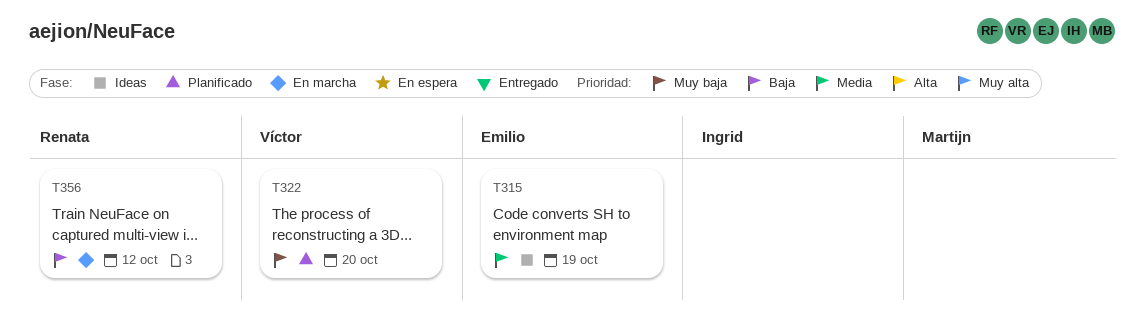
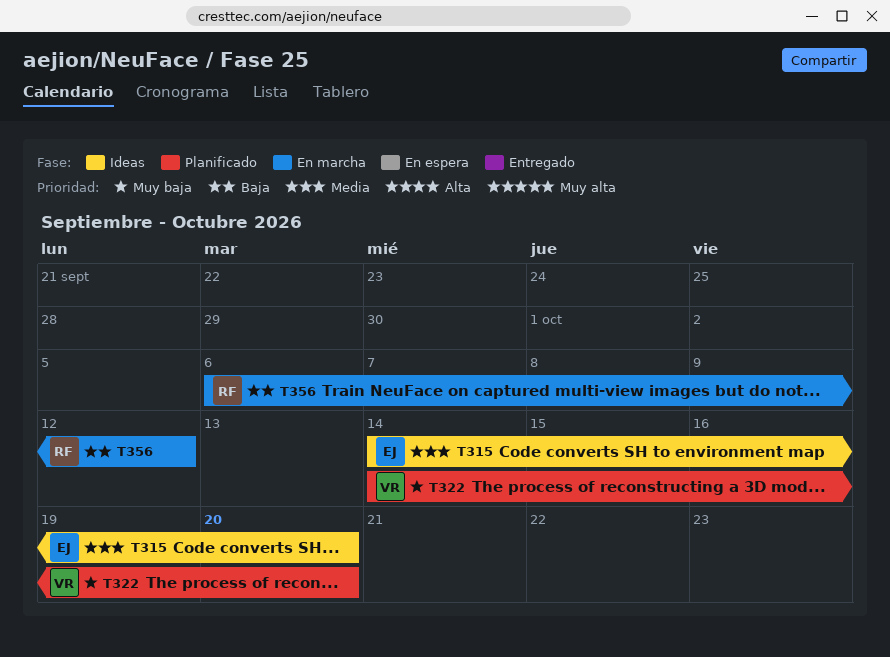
T315, due: Oct 19 -> Oct 20

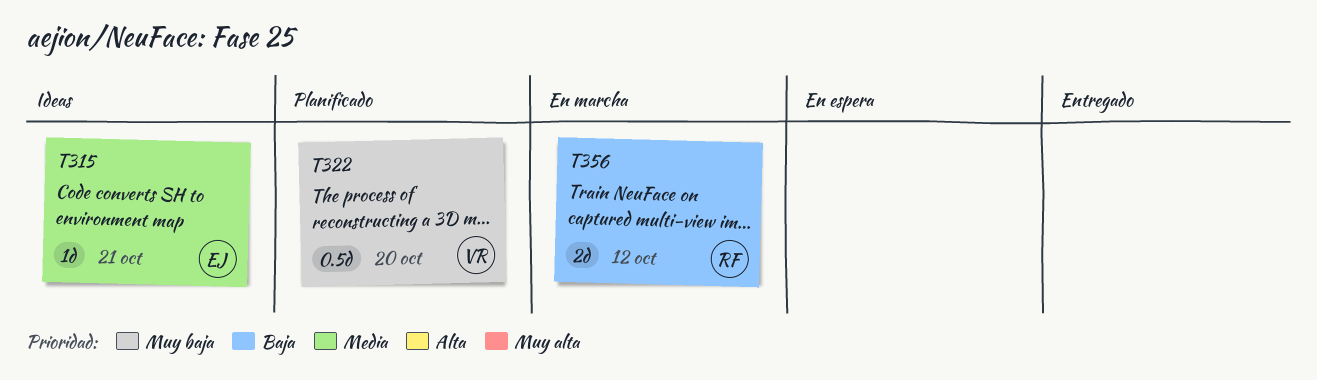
T315, due: Oct 20 -> Oct 21

